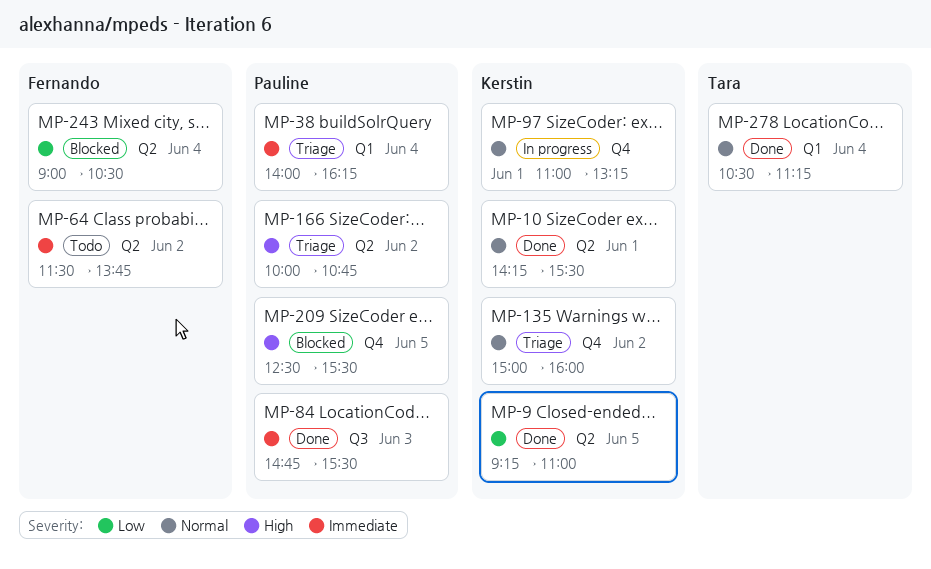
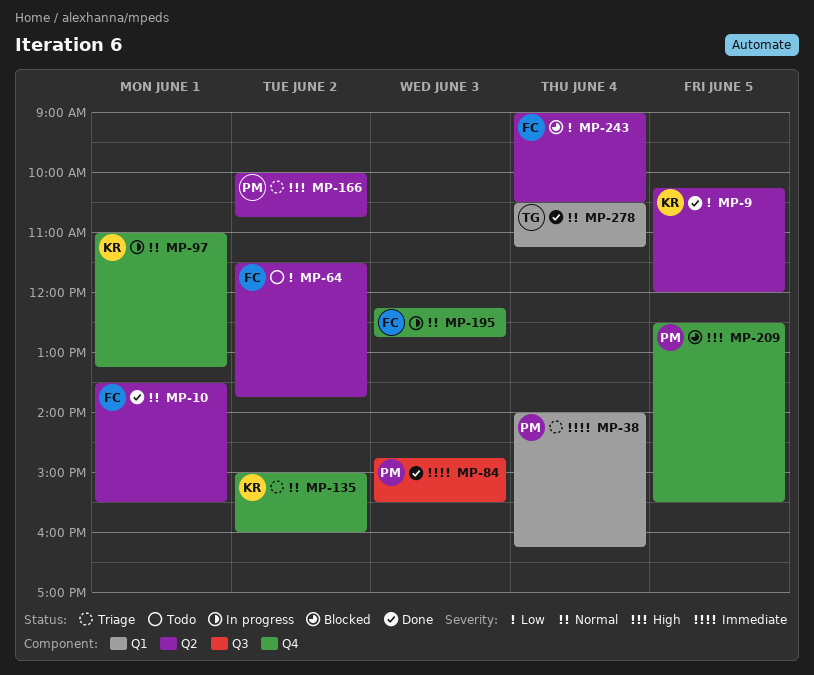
MP-9, begins: 09:15 -> 10:15
MP-9, ends: 11:00 -> 12:00
MP-10, owner: Kerstin -> Fernando
MP-10, begins: 14:15 -> 13:30
MP-64, priority: Immediate -> Low
MP-195: none -> present

